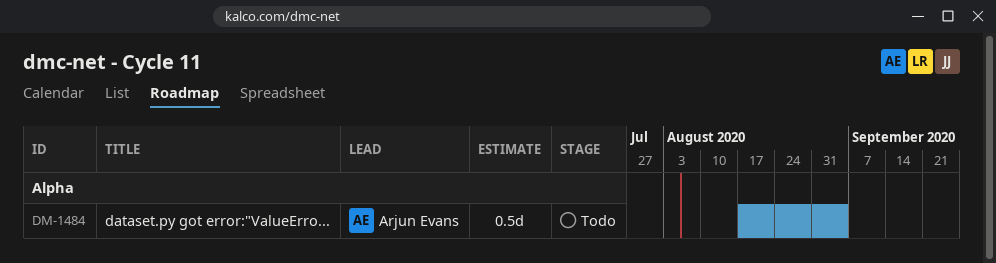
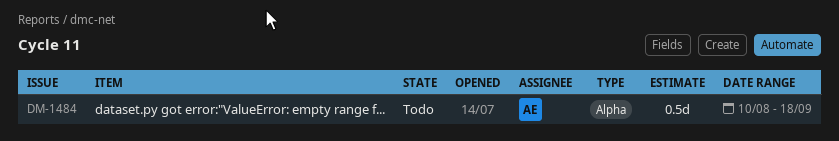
DM-1484, start: Aug 17 -> Aug 10
DM-1484, due: Sep 4 -> Sep 18

